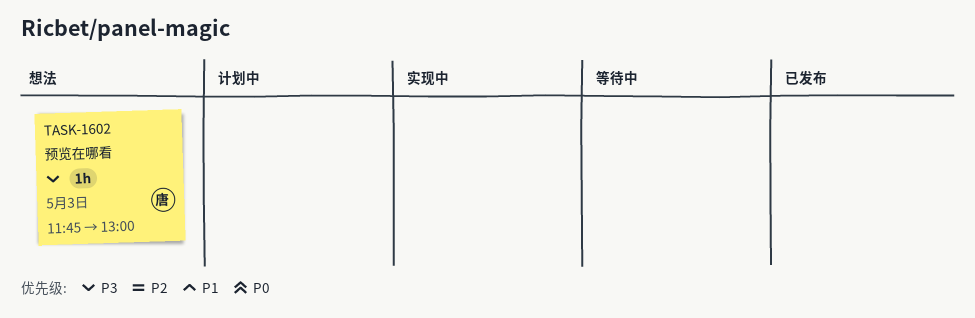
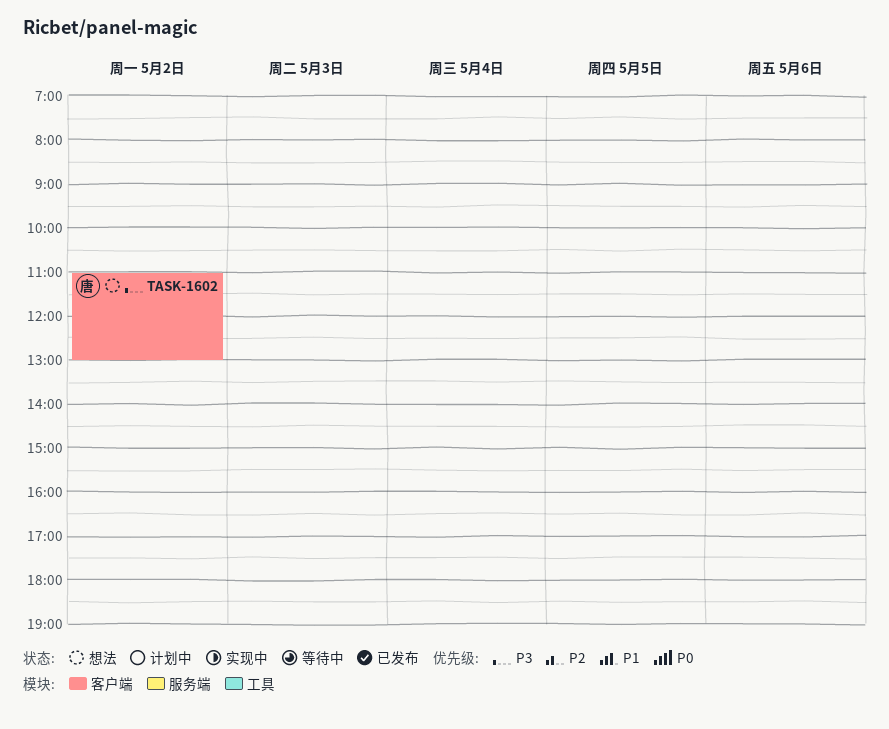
TASK-1602, day: May 3 -> May 2
TASK-1602, begins: 11:45 -> 11:00

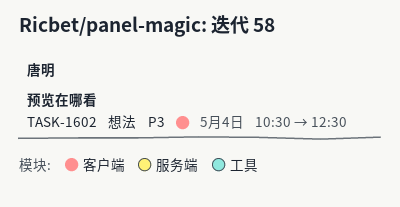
TASK-1602, day: May 2 -> May 4
TASK-1602, begins: 11:00 -> 10:30
TASK-1602, ends: 13:00 -> 12:30

